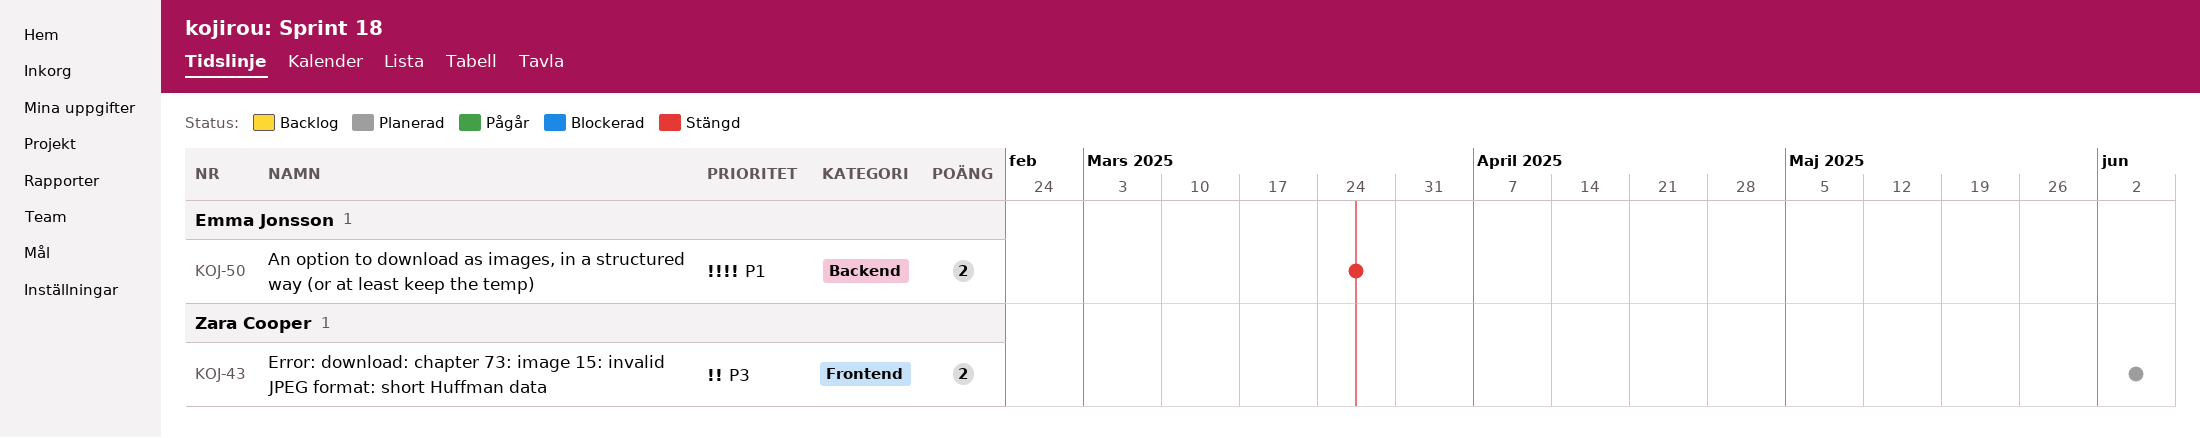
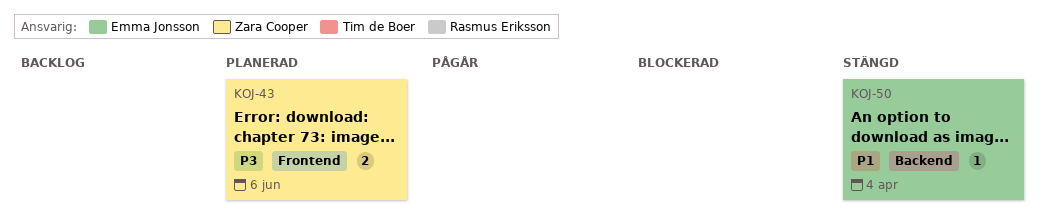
KOJ-50, estimate: 2 -> 1
KOJ-50, due: Mar 28 -> Apr 4

